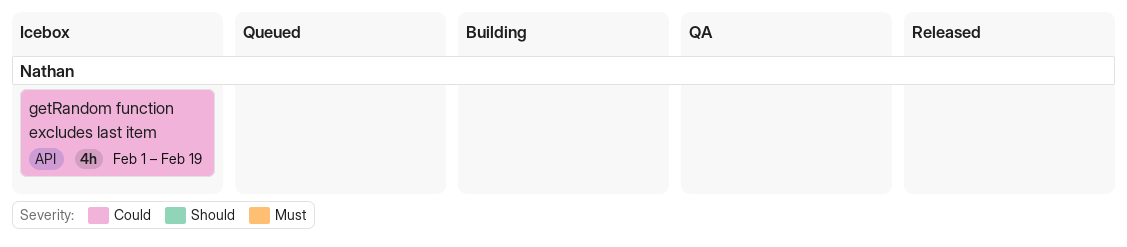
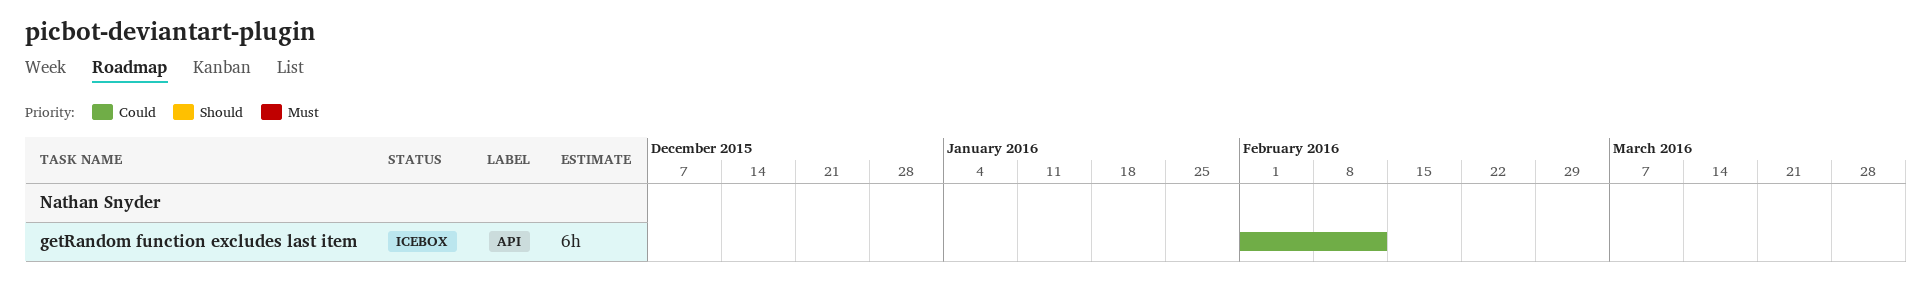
getRandom function excludes last item, estimate: 4h -> 6h
getRandom function excludes last item, due: Feb 19 -> Feb 12

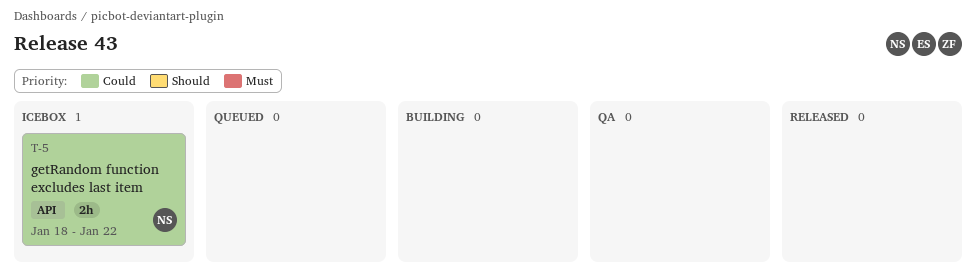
getRandom function excludes last item, estimate: 6h -> 2h
getRandom function excludes last item, start: Feb 1 -> Jan 18
getRandom function excludes last item, due: Feb 12 -> Jan 22

